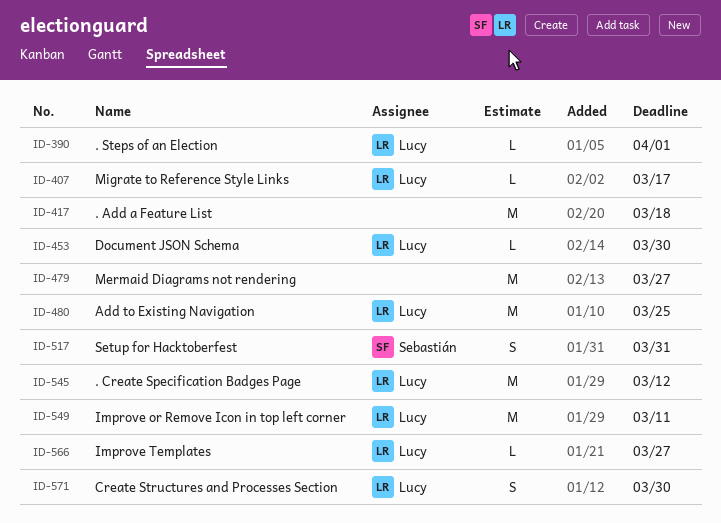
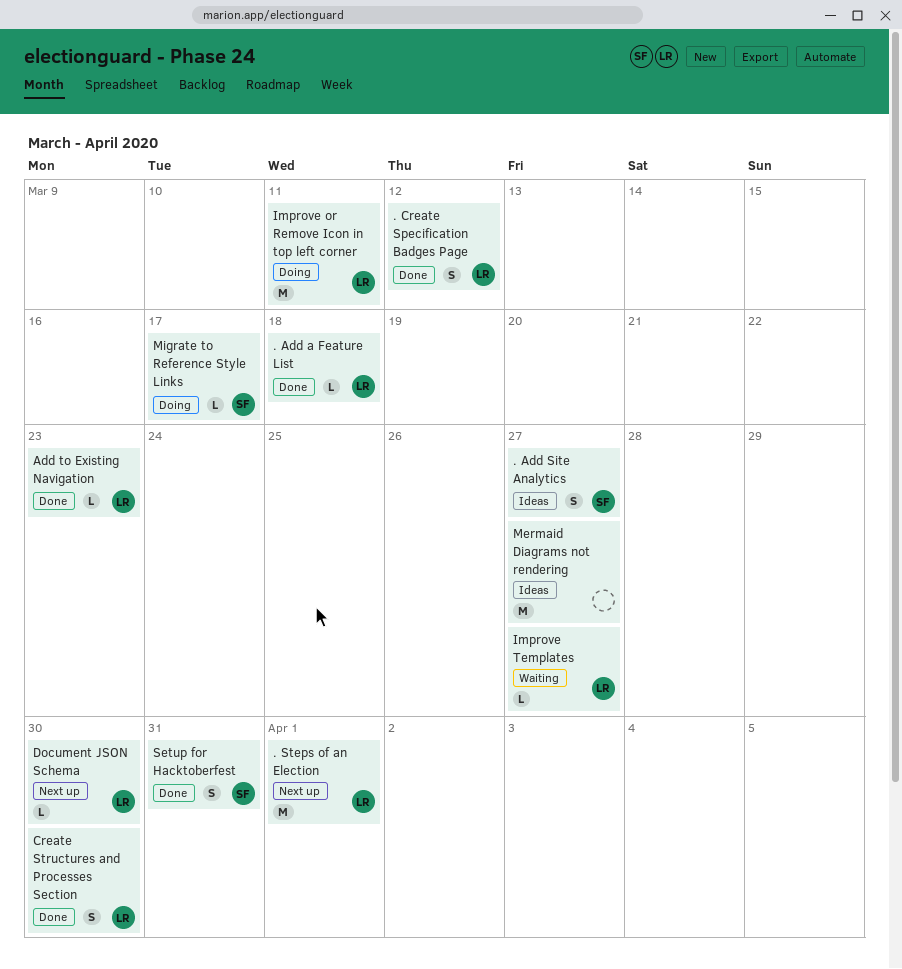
. Add a Feature List, owner: none -> Lucy
. Add a Feature List, estimate: M -> L
. Add Site Analytics: none -> present
. Create Specification Badges Page, estimate: M -> S
. Steps of an Election, estimate: L -> M
Add to Existing Navigation, estimate: M -> L
Add to Existing Navigation, due: Mar 25 -> Mar 23
Migrate to Reference Style Links, owner: Lucy -> Sebastián

